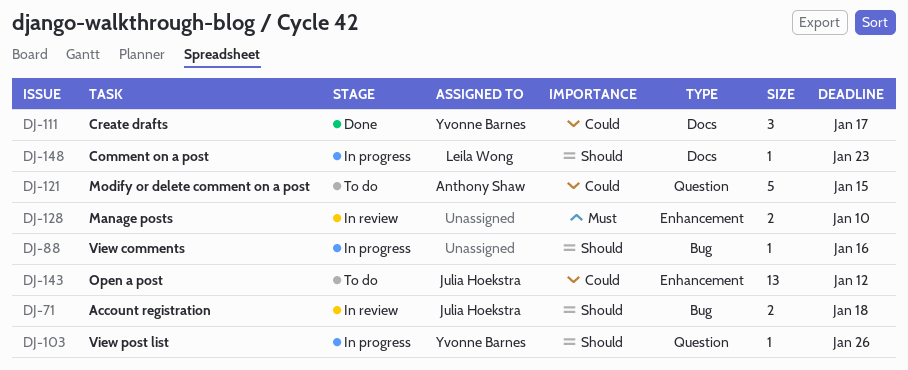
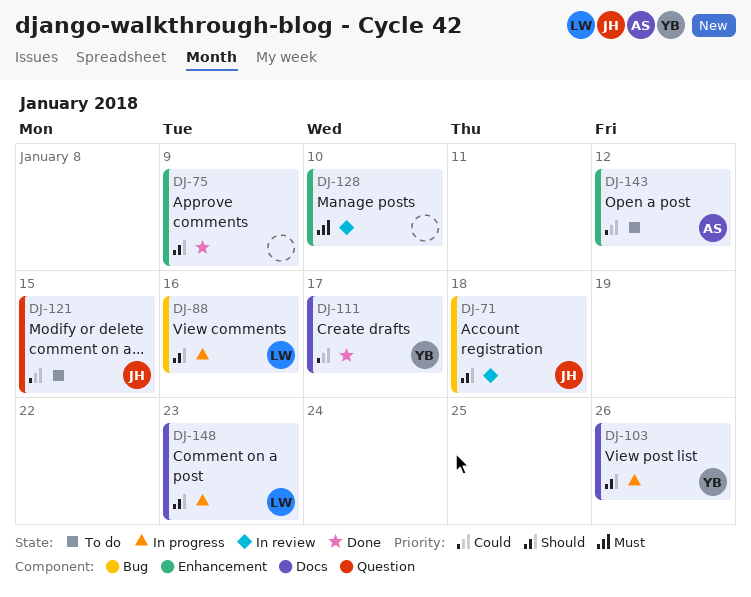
DJ-75: none -> present
DJ-88, owner: none -> Leila Wong
DJ-103, label: Question -> Docs
DJ-121, owner: Anthony Shaw -> Julia Hoekstra
DJ-143, owner: Julia Hoekstra -> Anthony Shaw

